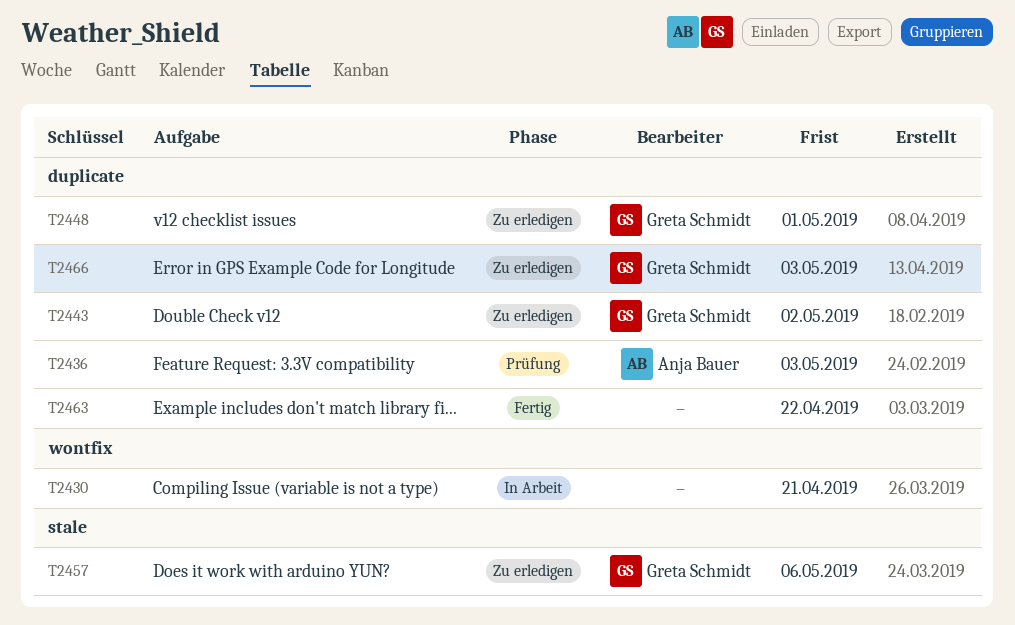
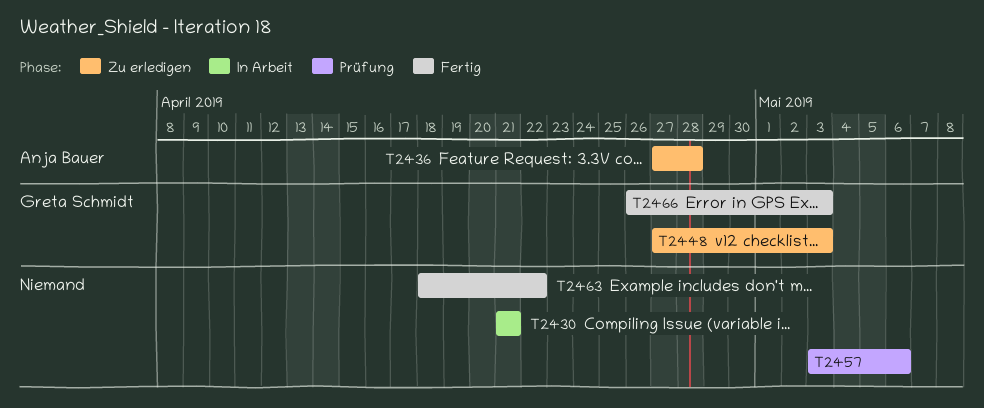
T2436, status: Prüfung -> Zu erledigen
T2436, due: May 3 -> Apr 28
T2443: present -> none
T2448, due: May 1 -> May 3
T2457, status: Zu erledigen -> Prüfung
T2457, owner: Greta Schmidt -> none
T2466, status: Zu erledigen -> Fertig

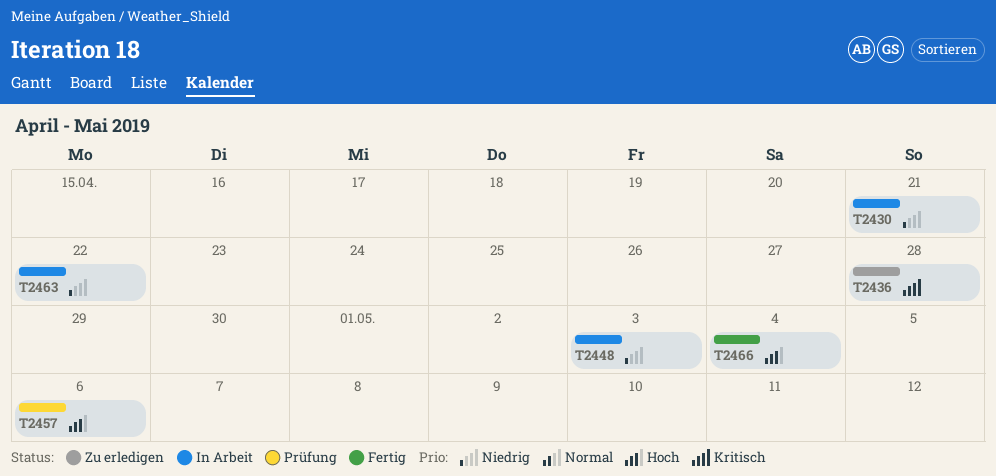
T2448, status: Zu erledigen -> In Arbeit
T2463, status: Fertig -> In Arbeit
T2466, due: May 3 -> May 4

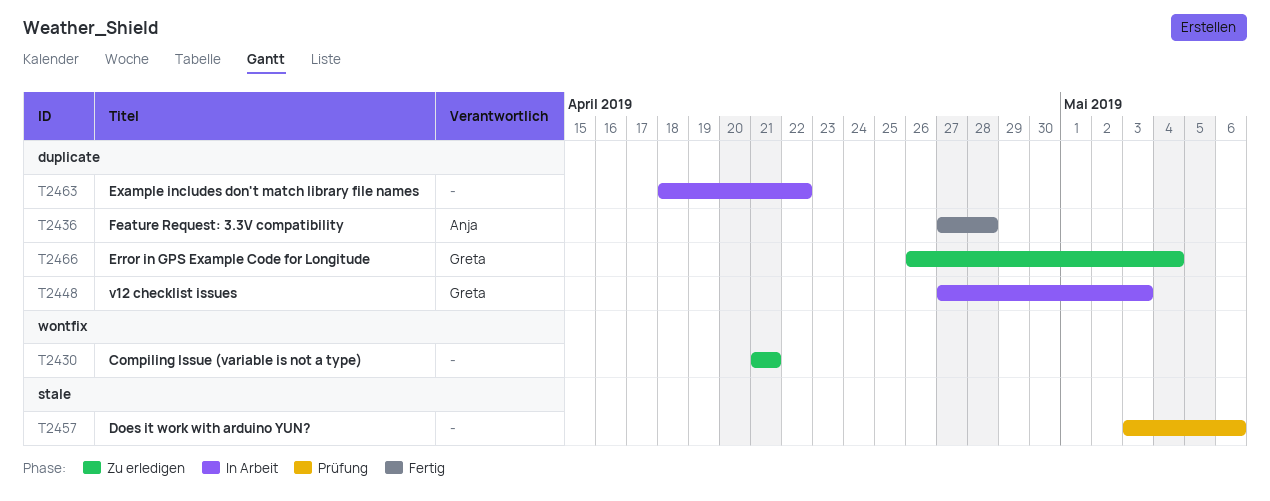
T2430, status: In Arbeit -> Zu erledigen
T2436, status: Zu erledigen -> Fertig
T2466, status: Fertig -> Zu erledigen

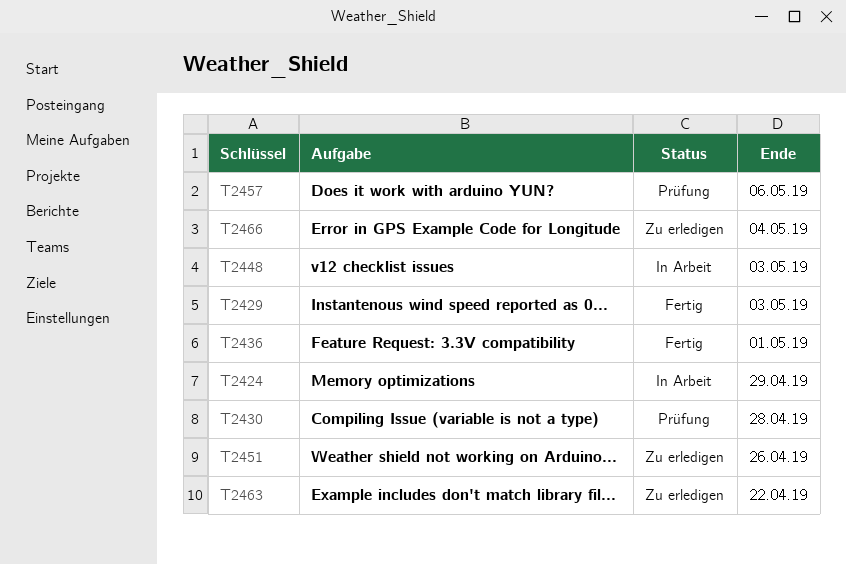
T2424: none -> present
T2429: none -> present
T2430, status: Zu erledigen -> Prüfung
T2430, due: Apr 21 -> Apr 28
T2436, due: Apr 28 -> May 1
T2451: none -> present
T2463, status: In Arbeit -> Zu erledigen

